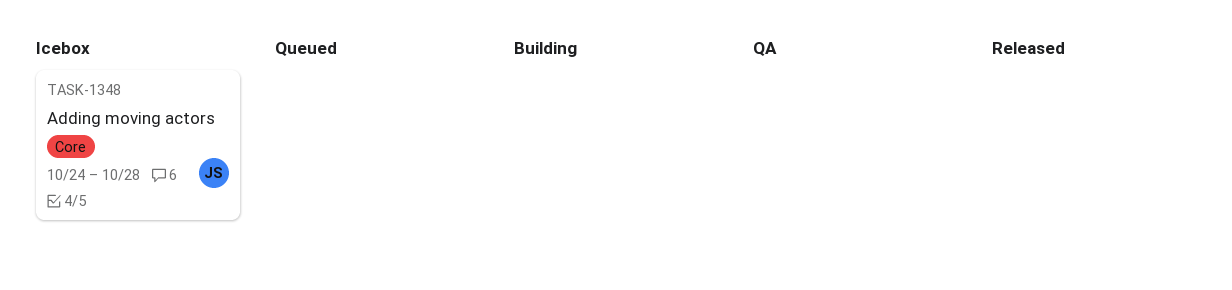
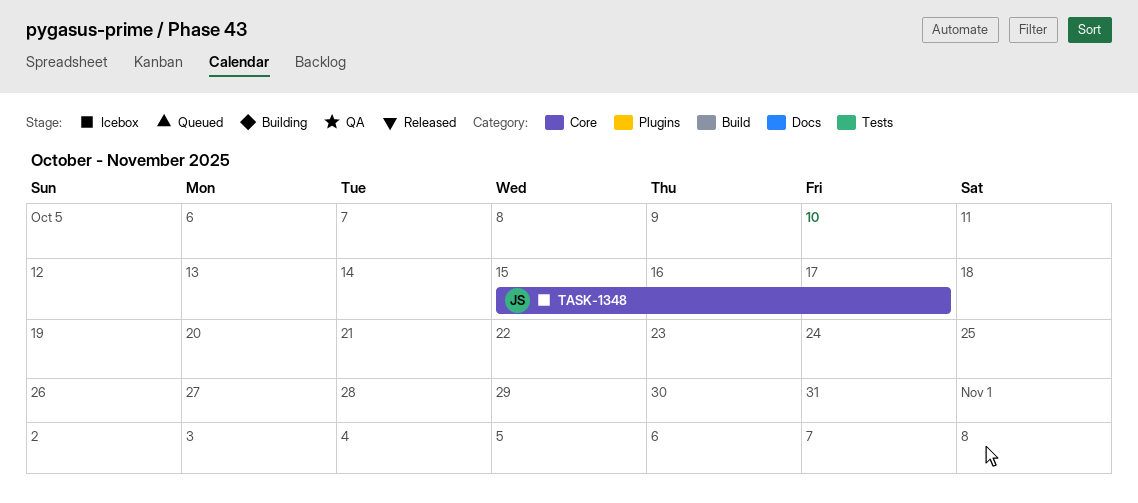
TASK-1348, start: Oct 24 -> Oct 15
TASK-1348, due: Oct 28 -> Oct 17

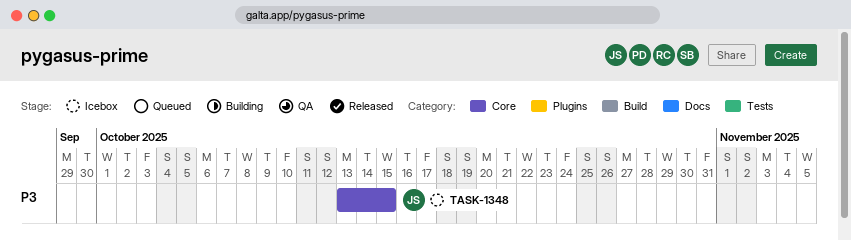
TASK-1348, start: Oct 15 -> Oct 13
TASK-1348, due: Oct 17 -> Oct 15

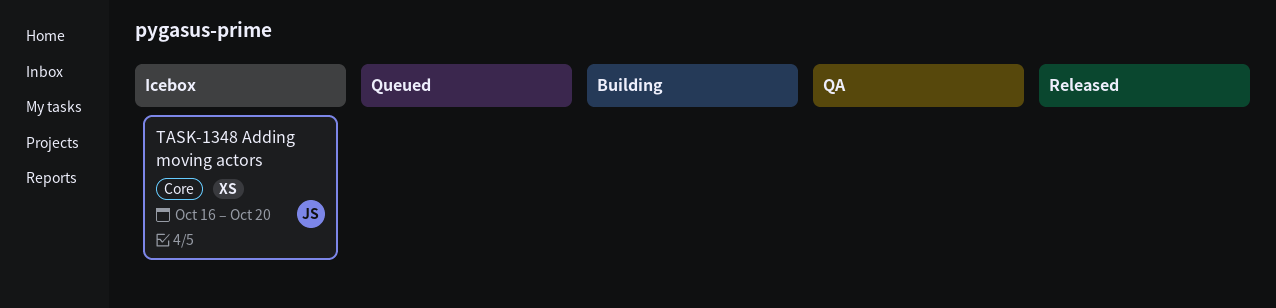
TASK-1348, start: Oct 13 -> Oct 16
TASK-1348, due: Oct 15 -> Oct 20

